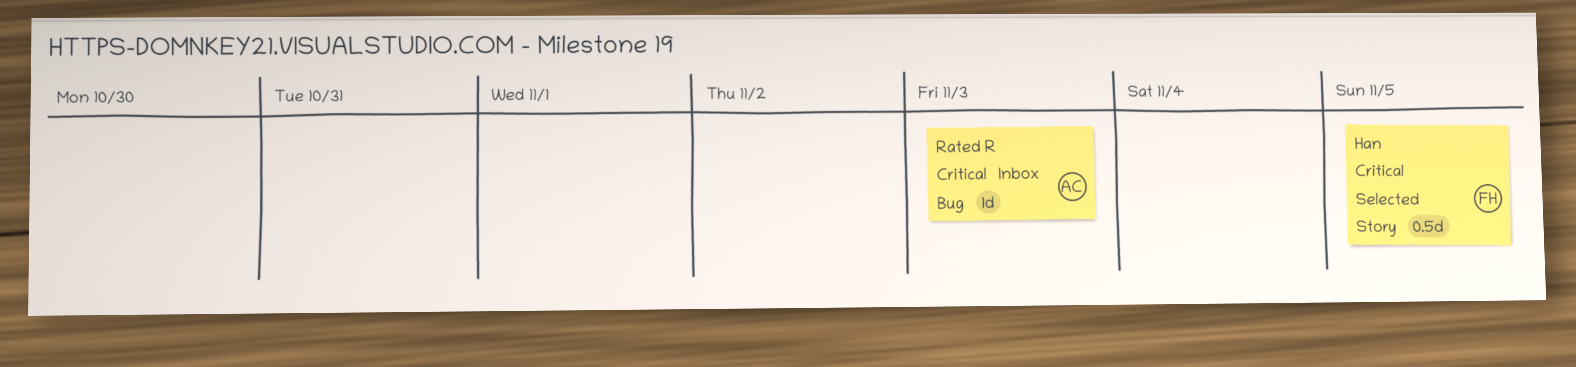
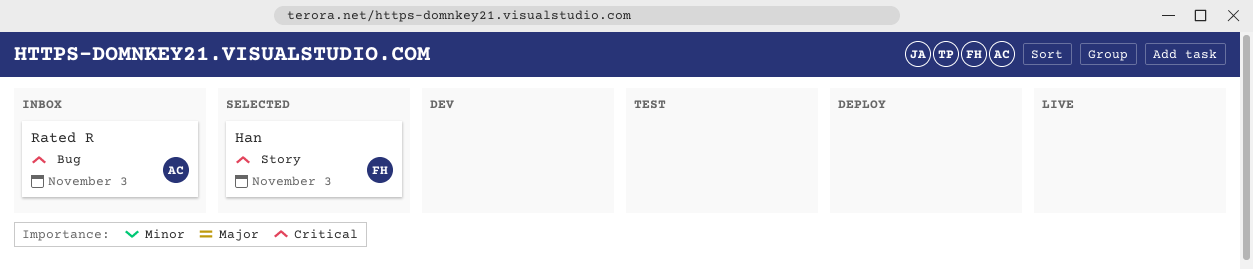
Han, due: Nov 5 -> Nov 3

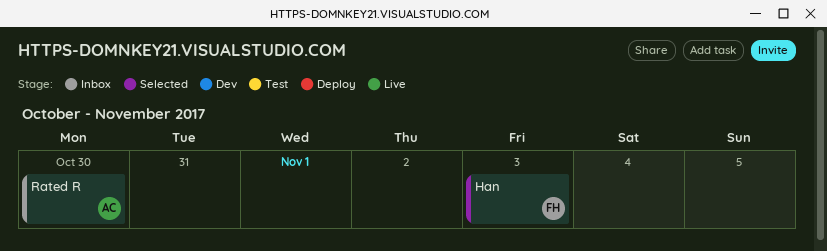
Rated R, due: Nov 3 -> Oct 30

